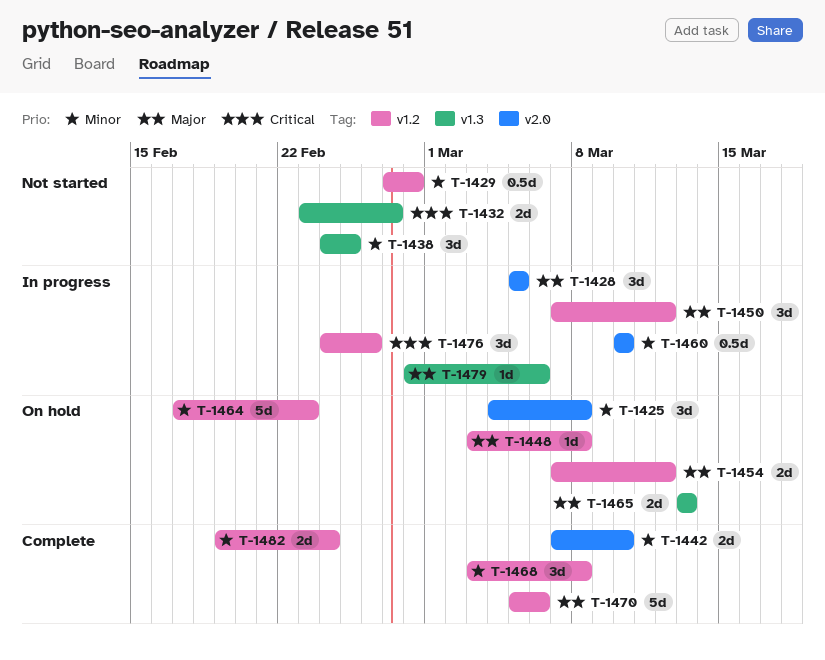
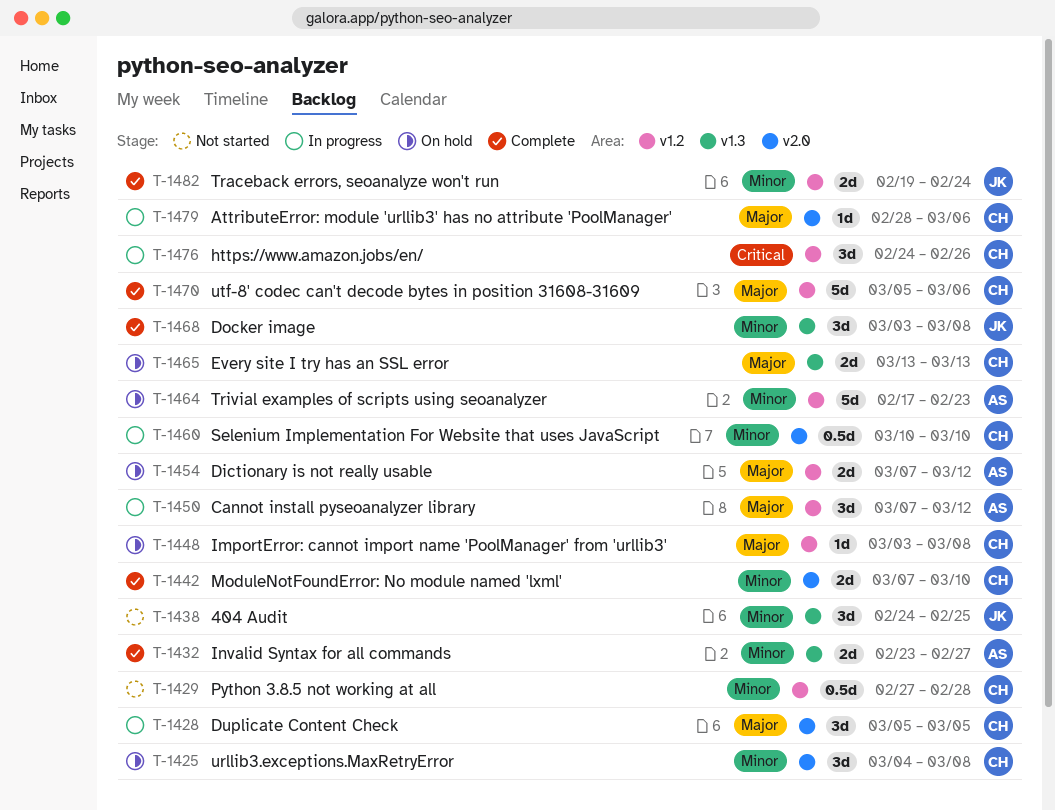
T-1432, status: Not started -> Complete
T-1432, priority: Critical -> Minor
T-1468, label: v1.2 -> v1.3
T-1479, label: v1.3 -> v2.0

